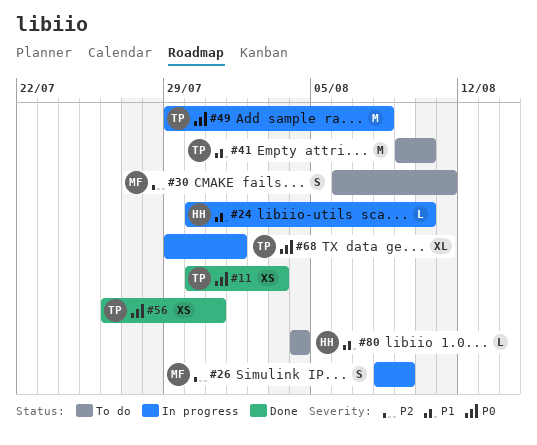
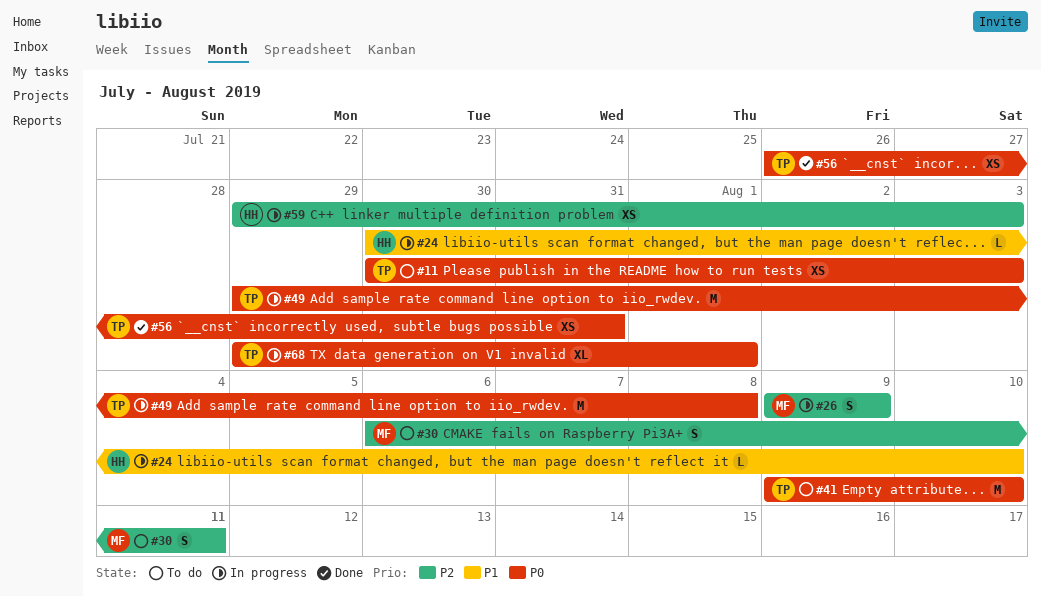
#11, status: Done -> To do
#26, start: Aug 8 -> Aug 9
#41, priority: P1 -> P0
#59: none -> present
#80: present -> none

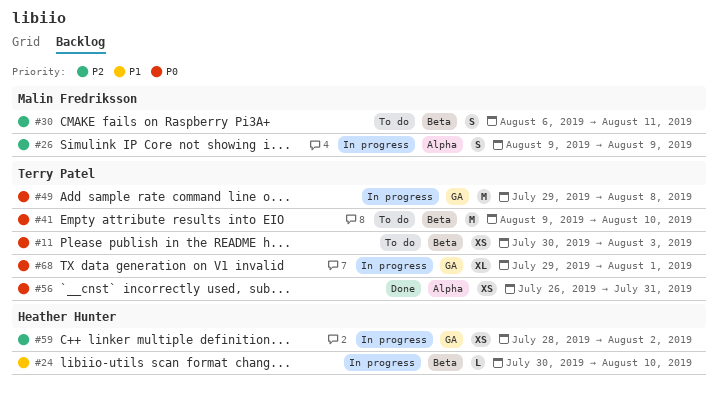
#59, start: Jul 29 -> Jul 28
#59, due: Aug 3 -> Aug 2

